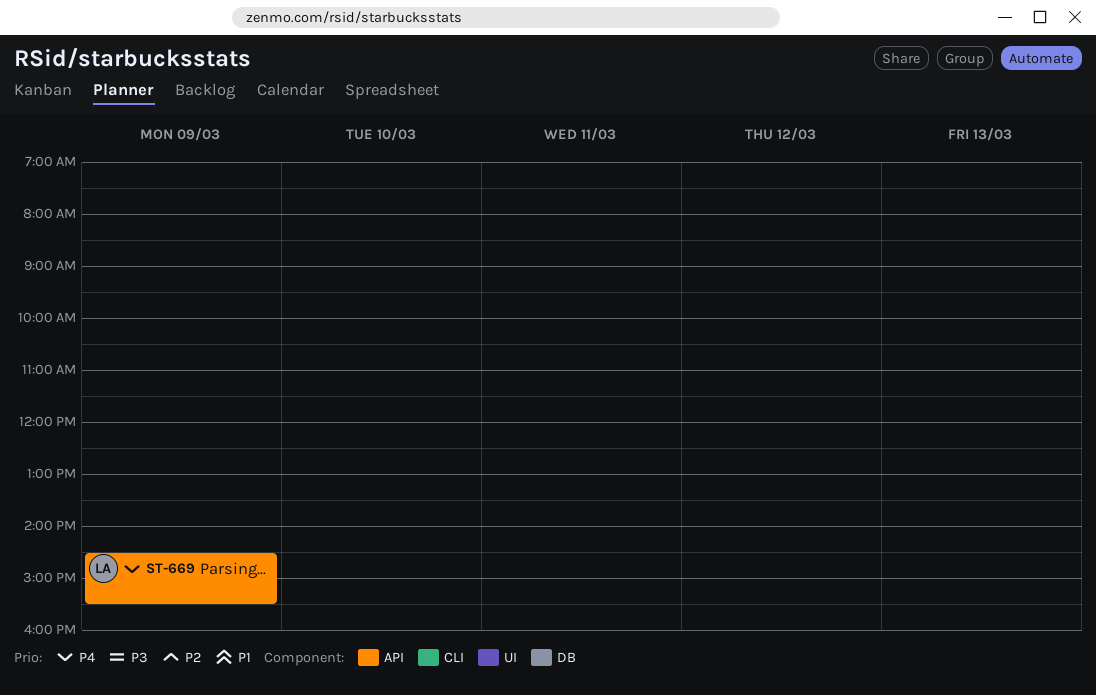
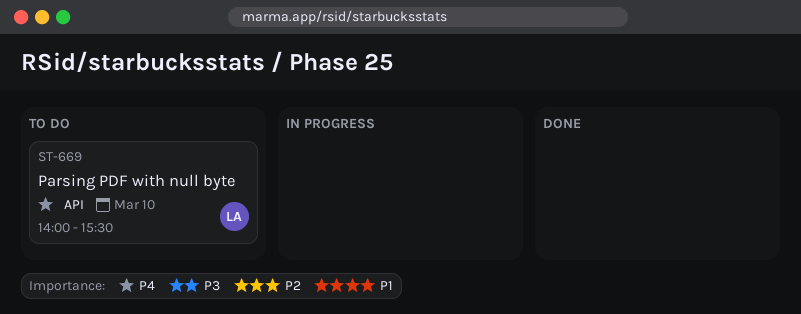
ST-669, day: Mar 9 -> Mar 10
ST-669, begins: 14:30 -> 14:00

